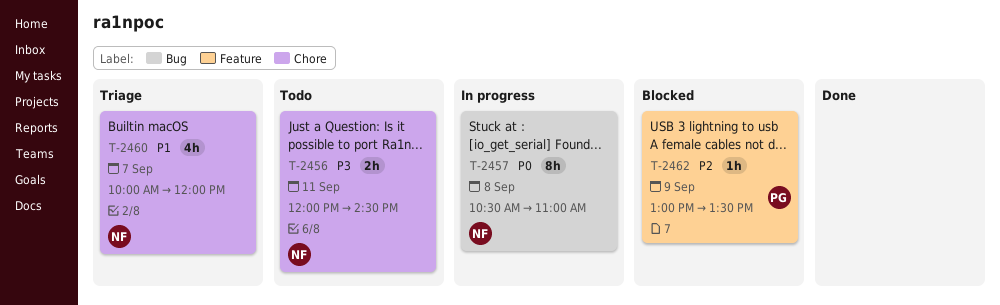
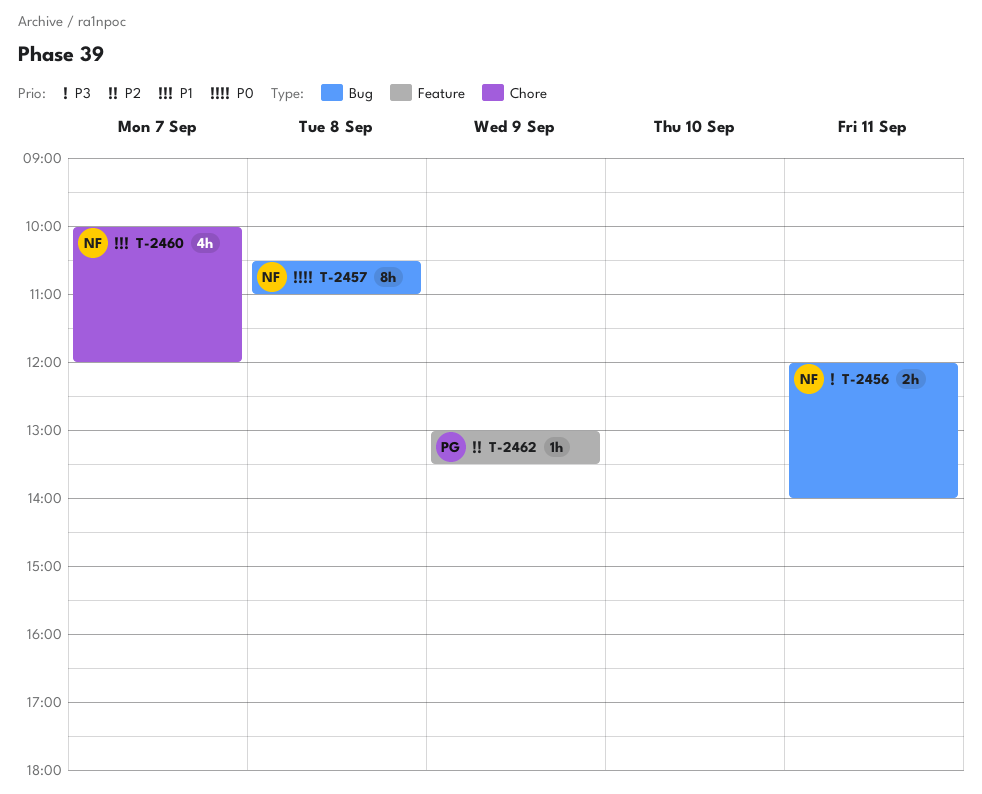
T-2456, label: Chore -> Bug
T-2456, ends: 14:30 -> 14:00

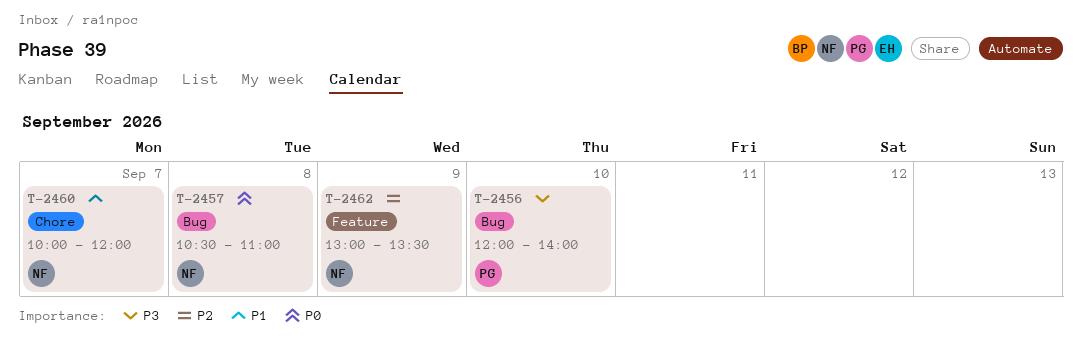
T-2456, owner: NF -> PG
T-2456, day: Sep 11 -> Sep 10
T-2462, owner: PG -> NF

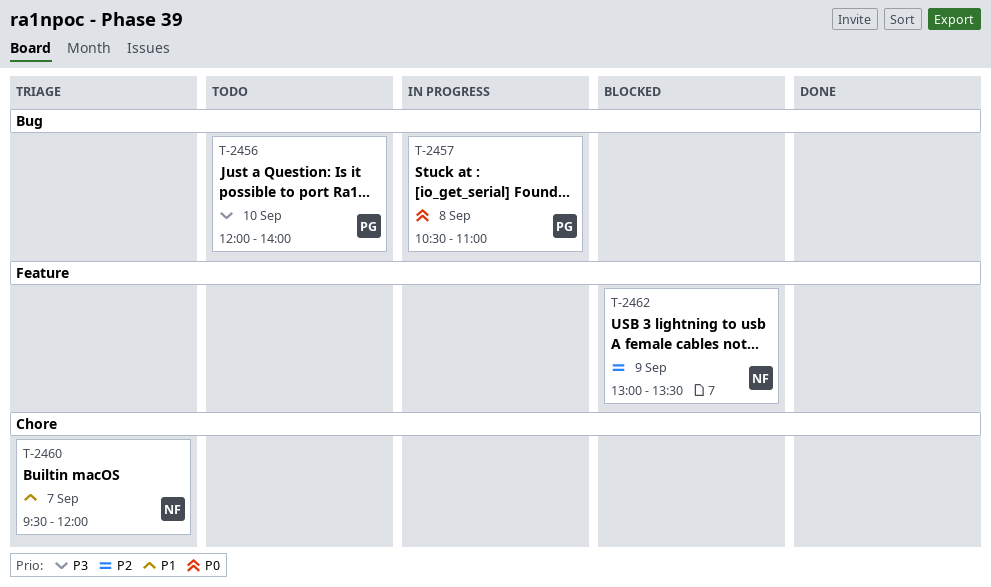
T-2457, owner: NF -> PG
T-2460, begins: 10:00 -> 09:30

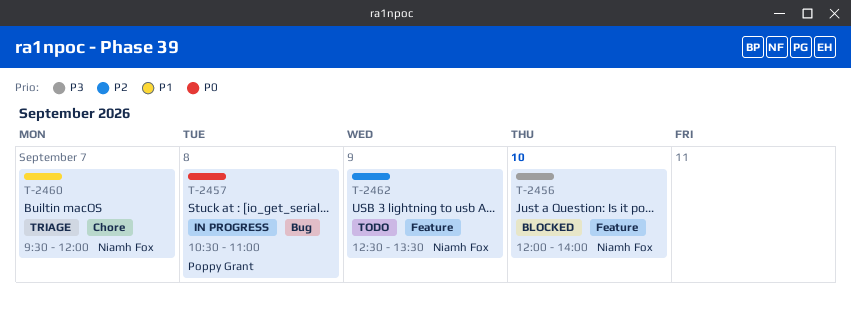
T-2456, status: Todo -> Blocked
T-2456, owner: Poppy Grant -> Niamh Fox
T-2456, label: Bug -> Feature
T-2462, status: Blocked -> Todo
T-2462, begins: 13:00 -> 12:30

